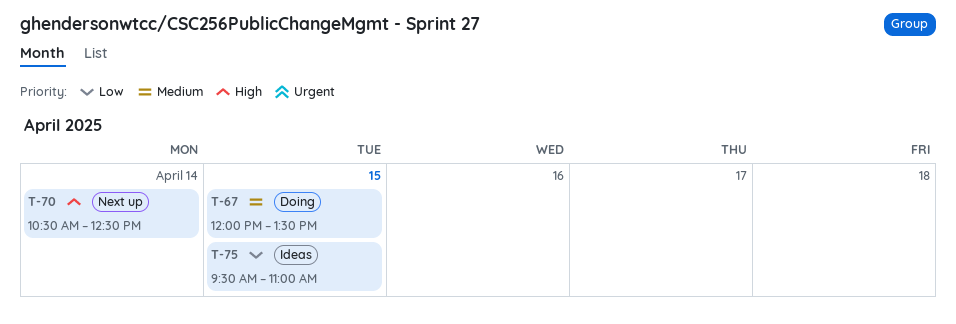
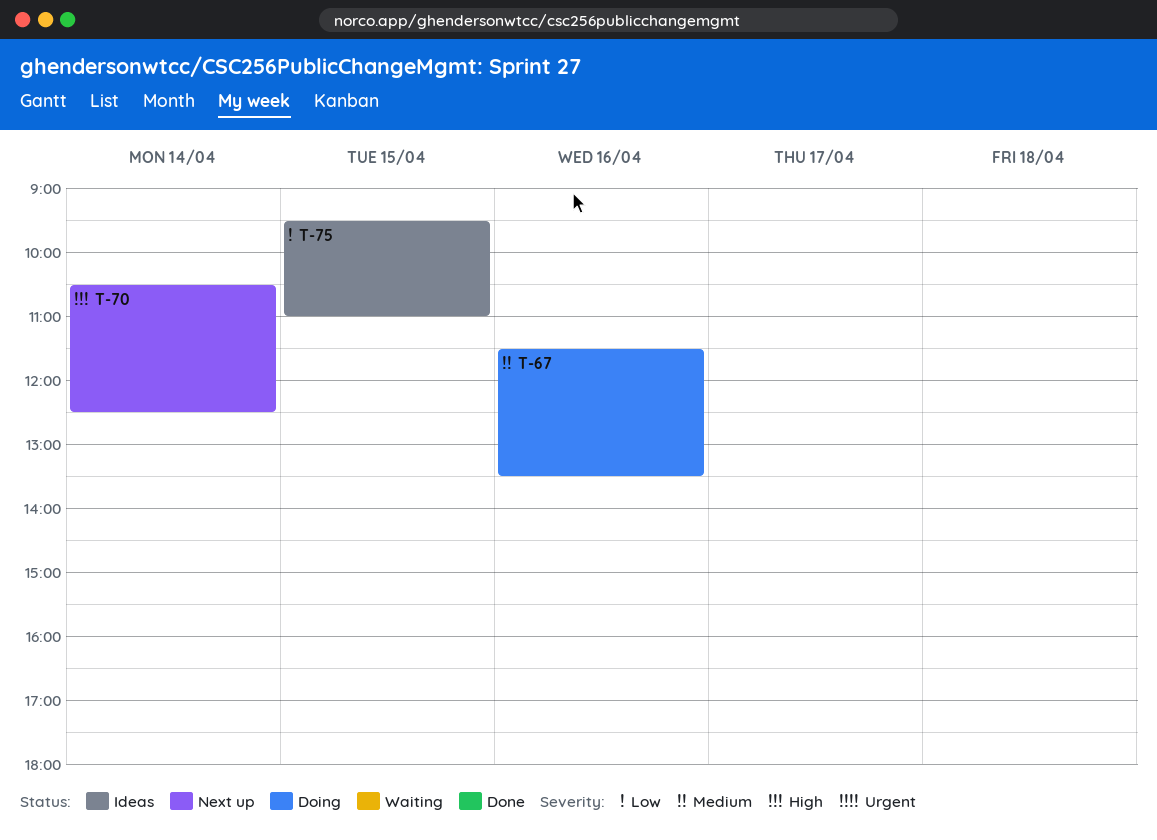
T-67, day: Apr 15 -> Apr 16
T-67, begins: 12:00 -> 11:30

